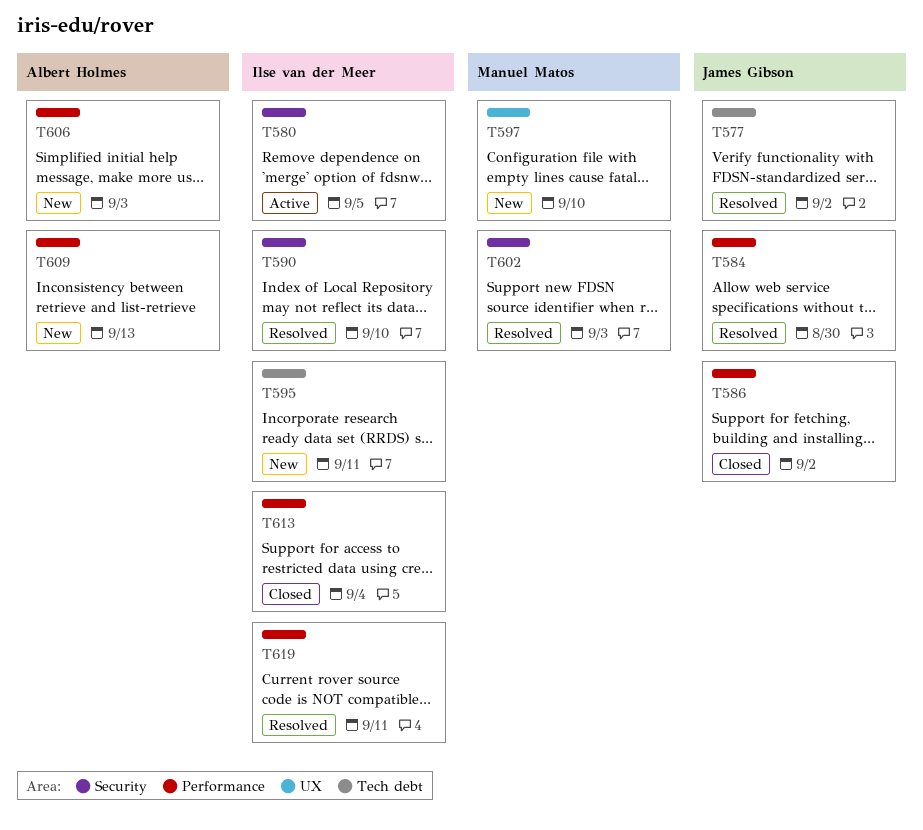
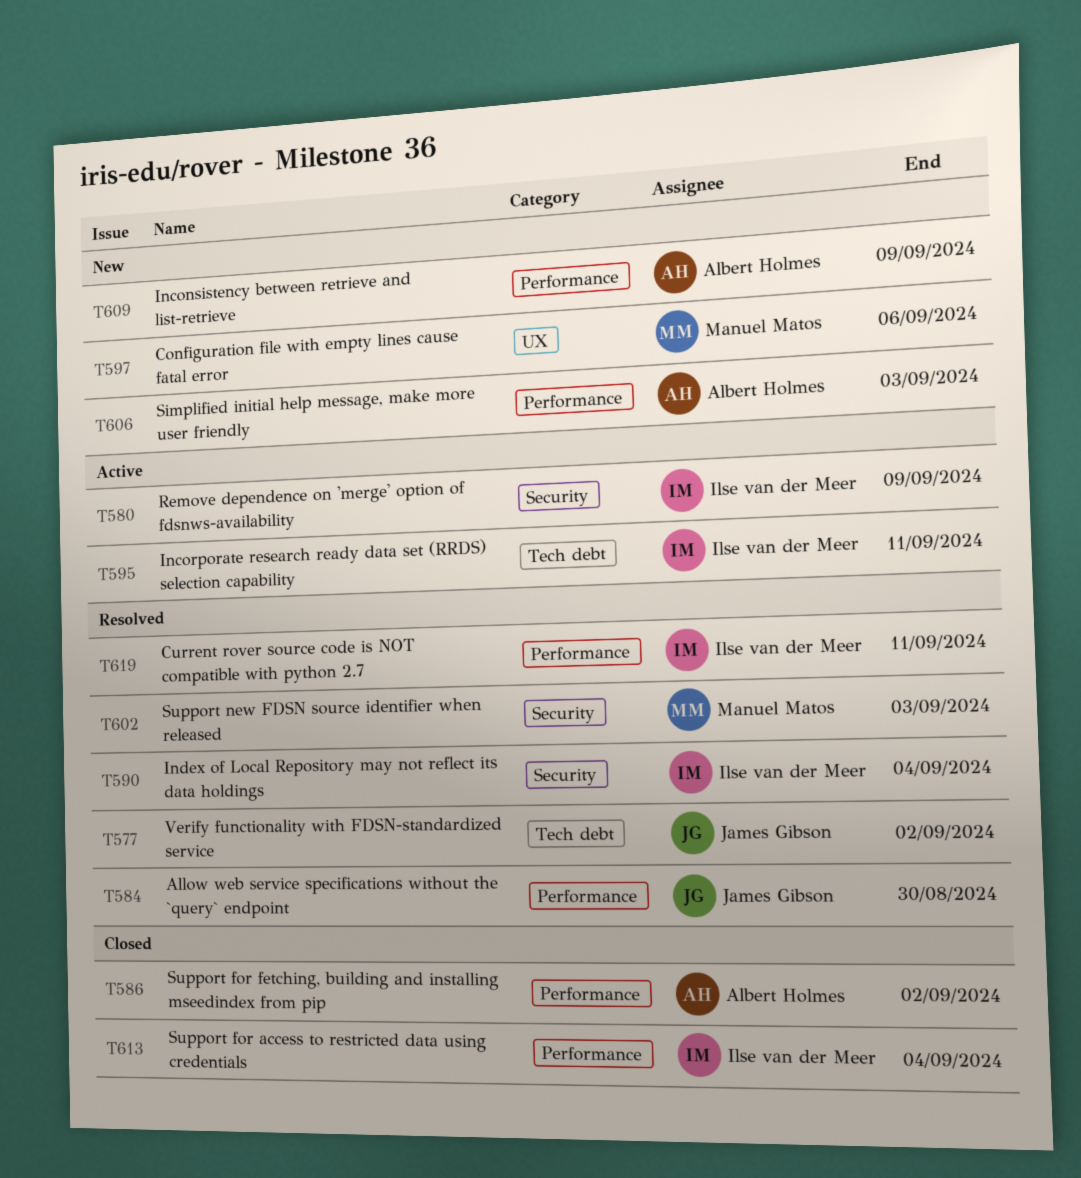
T580, due: Sep 5 -> Sep 9
T586, owner: James Gibson -> Albert Holmes
T590, due: Sep 10 -> Sep 4
T595, status: New -> Active
T597, due: Sep 10 -> Sep 6
T609, due: Sep 13 -> Sep 9

